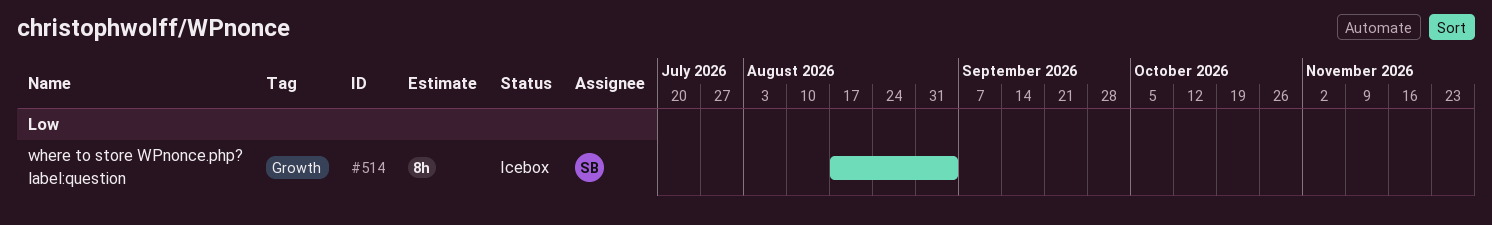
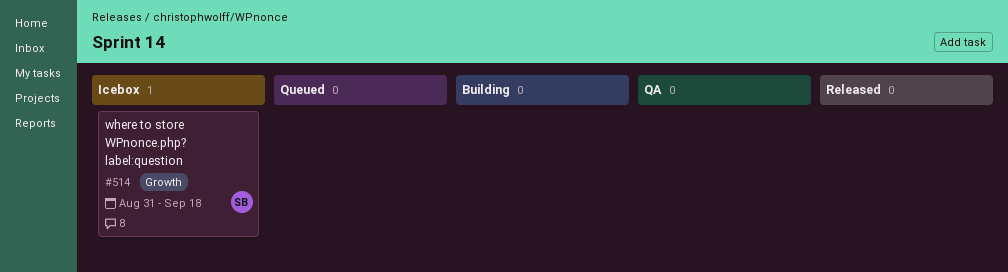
#514, start: Aug 17 -> Aug 31
#514, due: Sep 4 -> Sep 18

